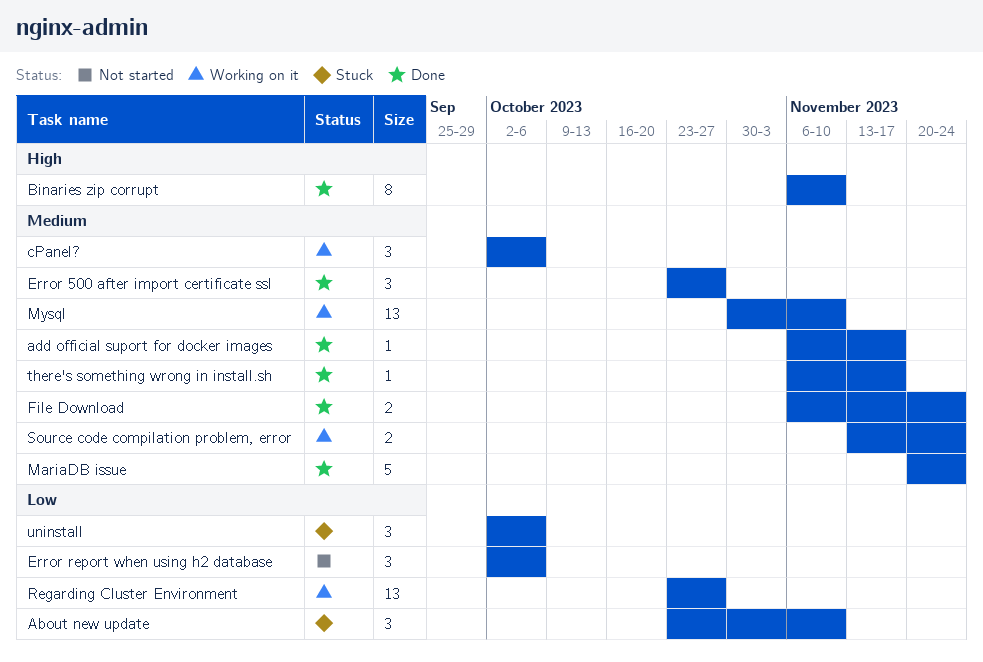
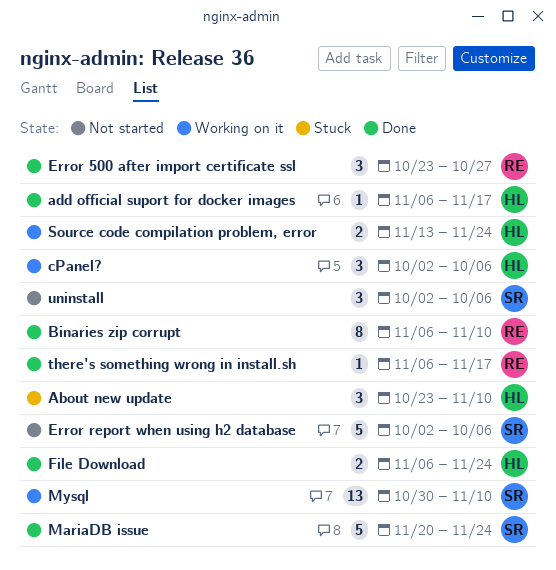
Error report when using h2 database, estimate: 3 -> 5
Regarding Cluster Environment: present -> none
uninstall, status: Stuck -> Not started

